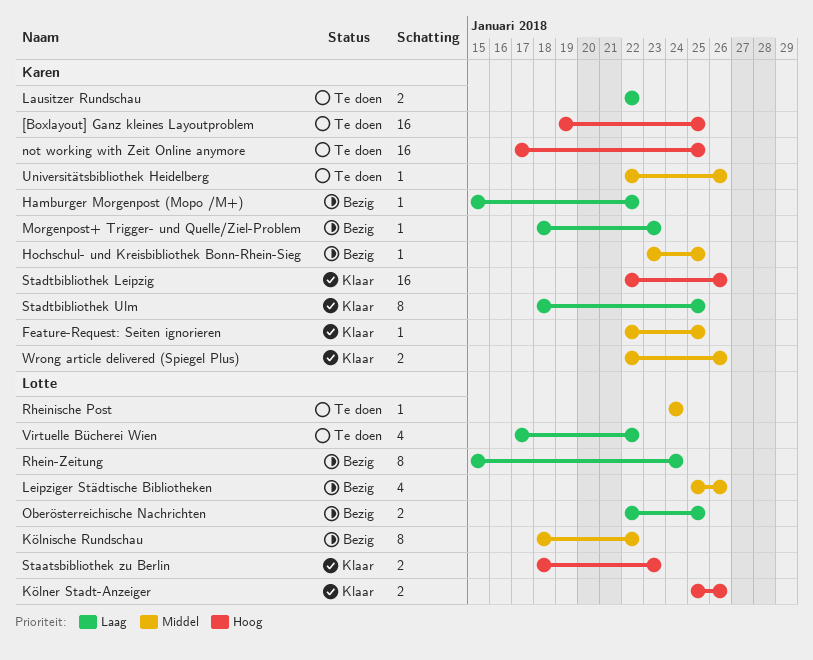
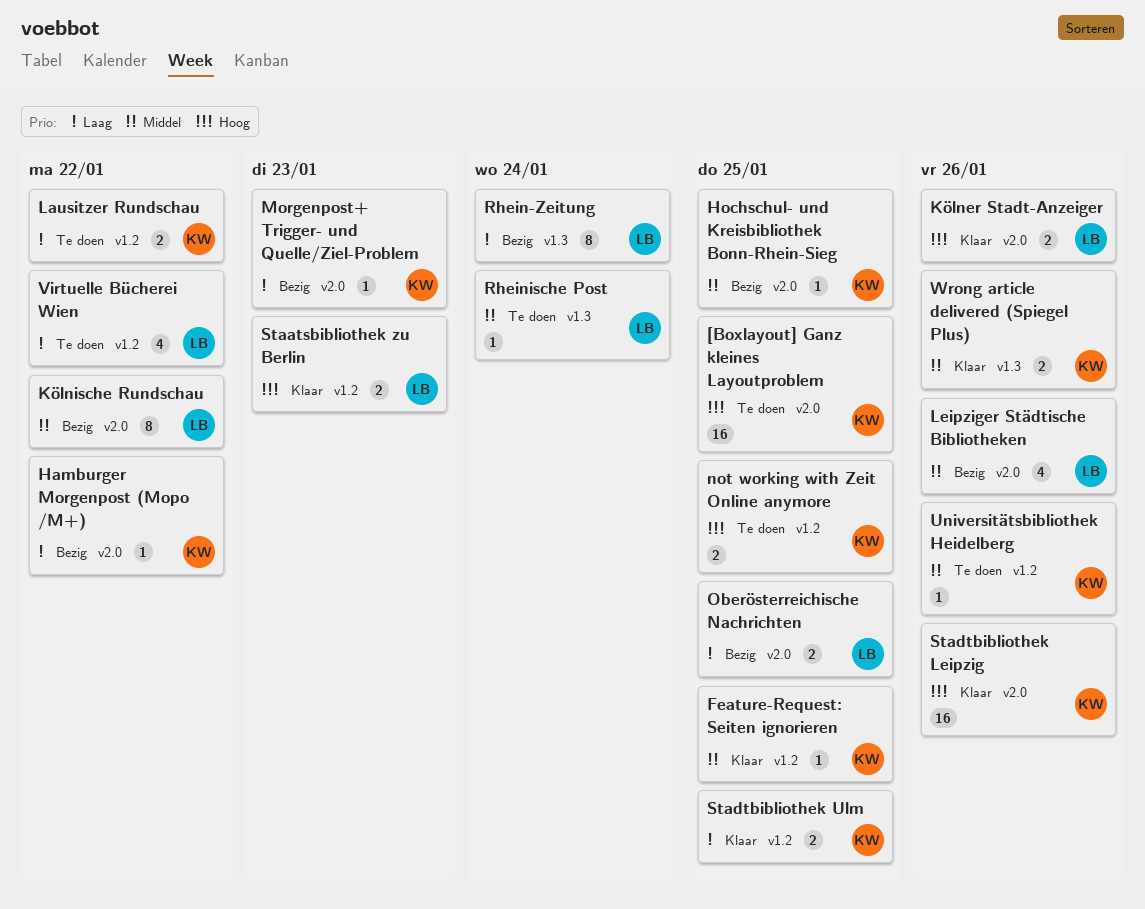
not working with Zeit Online anymore, estimate: 16 -> 2
Stadtbibliothek Ulm, estimate: 8 -> 2

